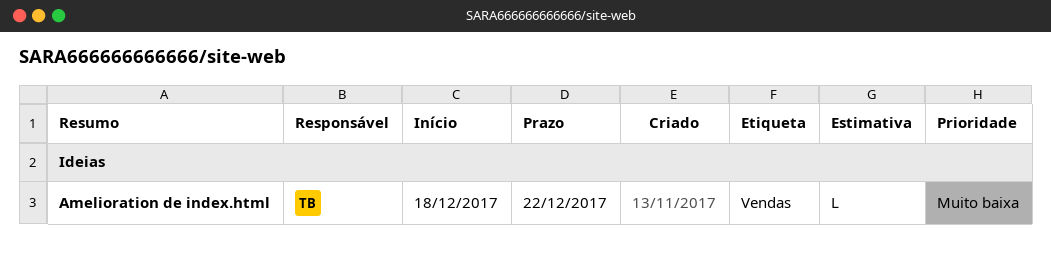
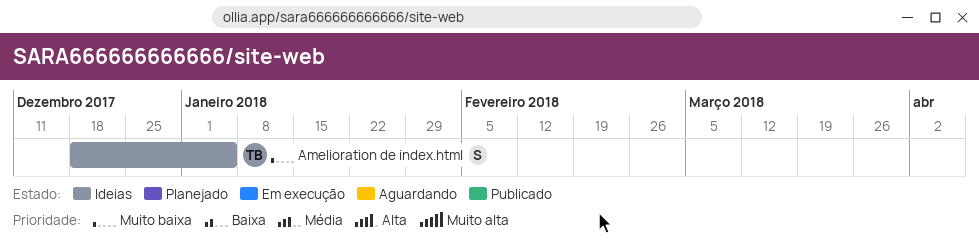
Amelioration de index.html, estimate: L -> S
Amelioration de index.html, due: Dec 22 -> Jan 5

